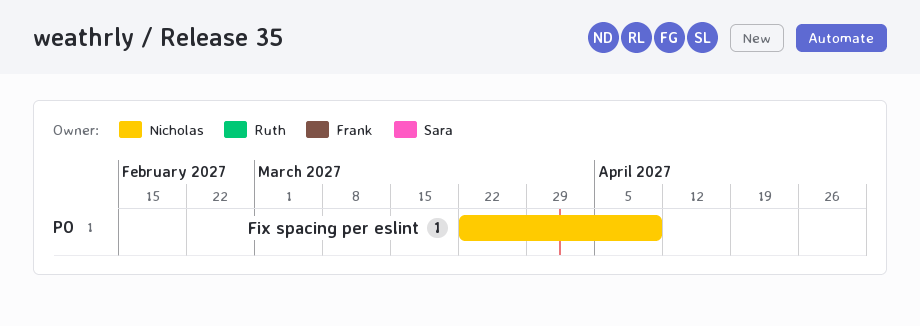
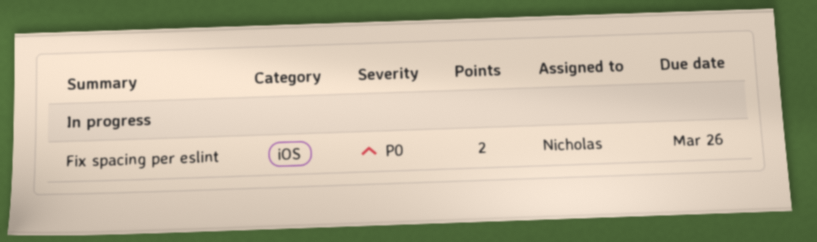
Fix spacing per eslint, estimate: 1 -> 2
Fix spacing per eslint, due: Apr 9 -> Mar 26

